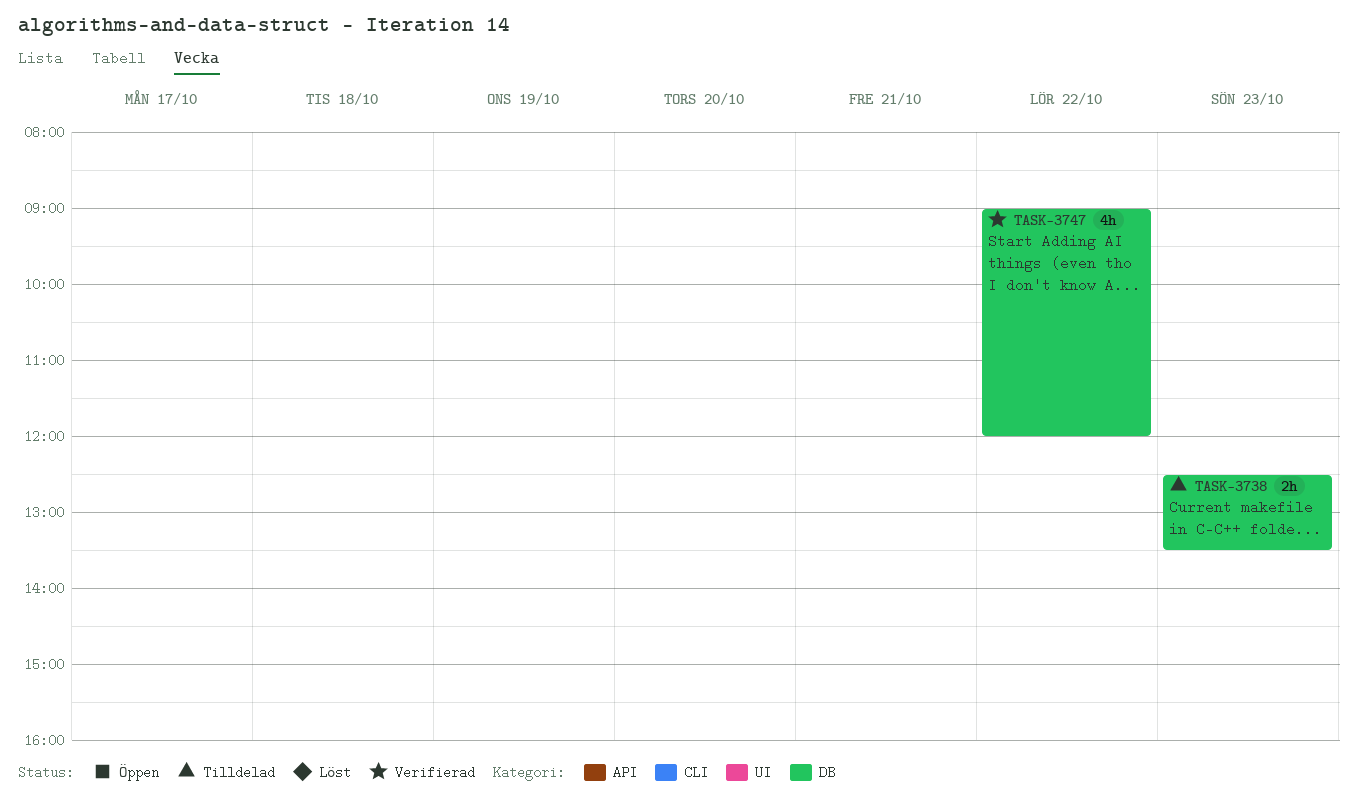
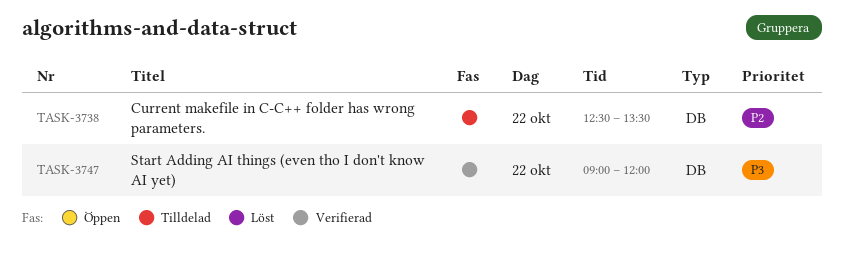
TASK-3738, day: Oct 23 -> Oct 22

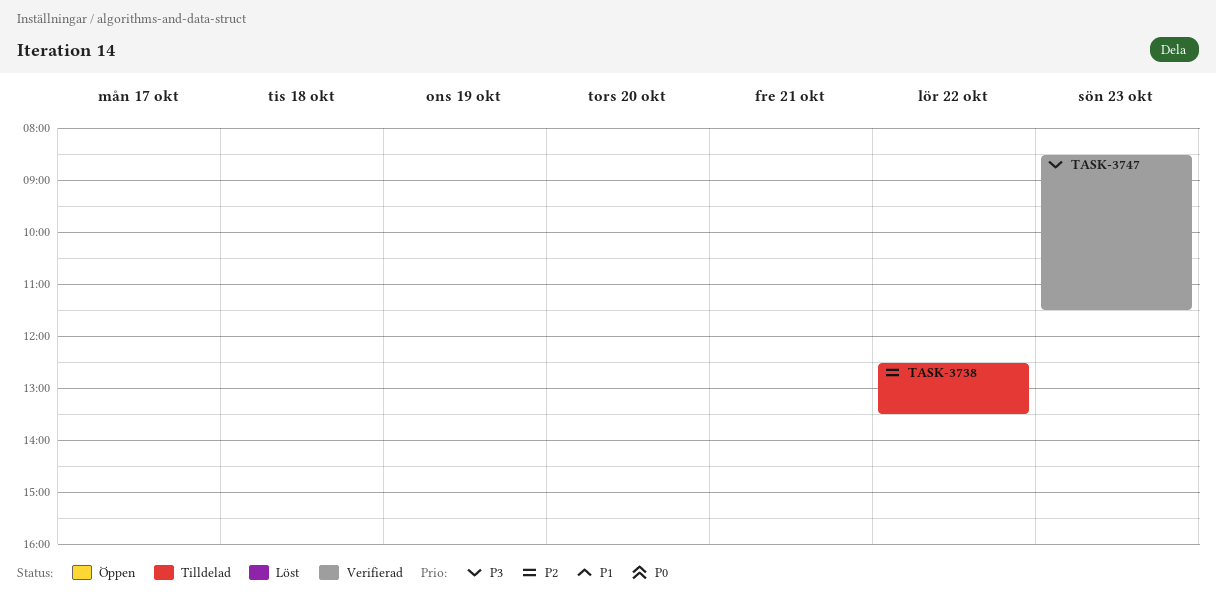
TASK-3747, day: Oct 22 -> Oct 23
TASK-3747, begins: 09:00 -> 08:30
TASK-3747, ends: 12:00 -> 11:30

